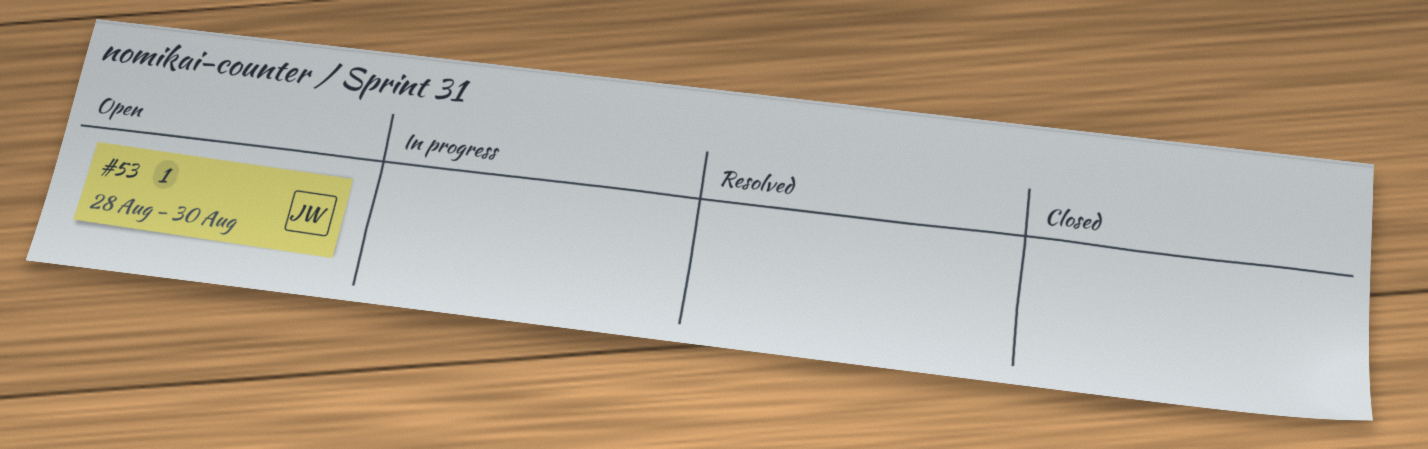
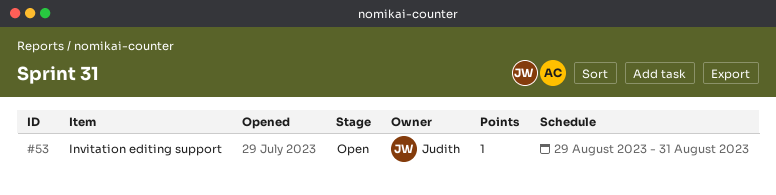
#53, start: Aug 28 -> Aug 29
#53, due: Aug 30 -> Aug 31

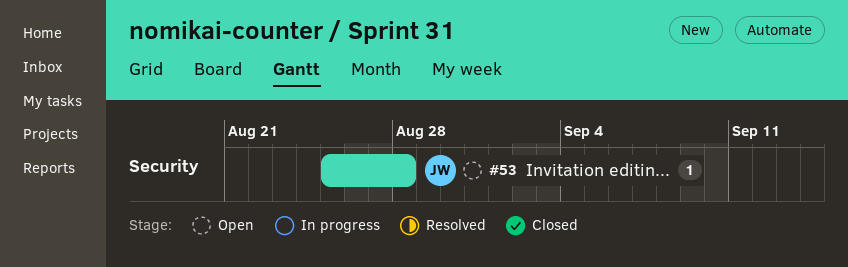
#53, start: Aug 29 -> Aug 25
#53, due: Aug 31 -> Aug 28

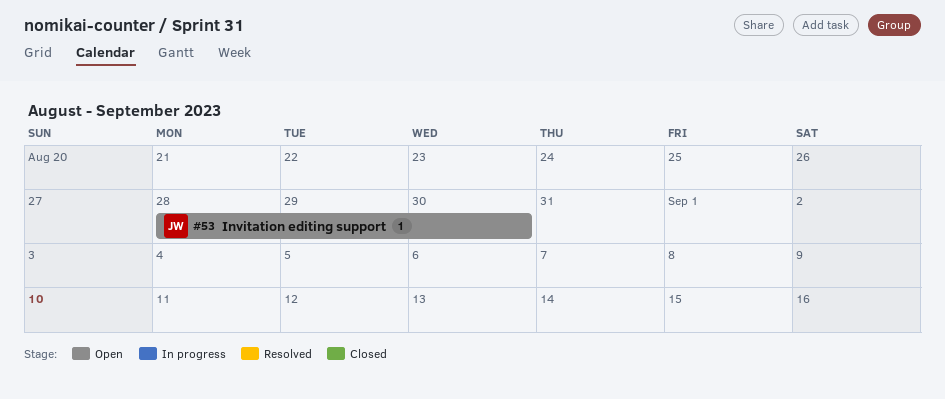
#53, start: Aug 25 -> Aug 28
#53, due: Aug 28 -> Aug 30

